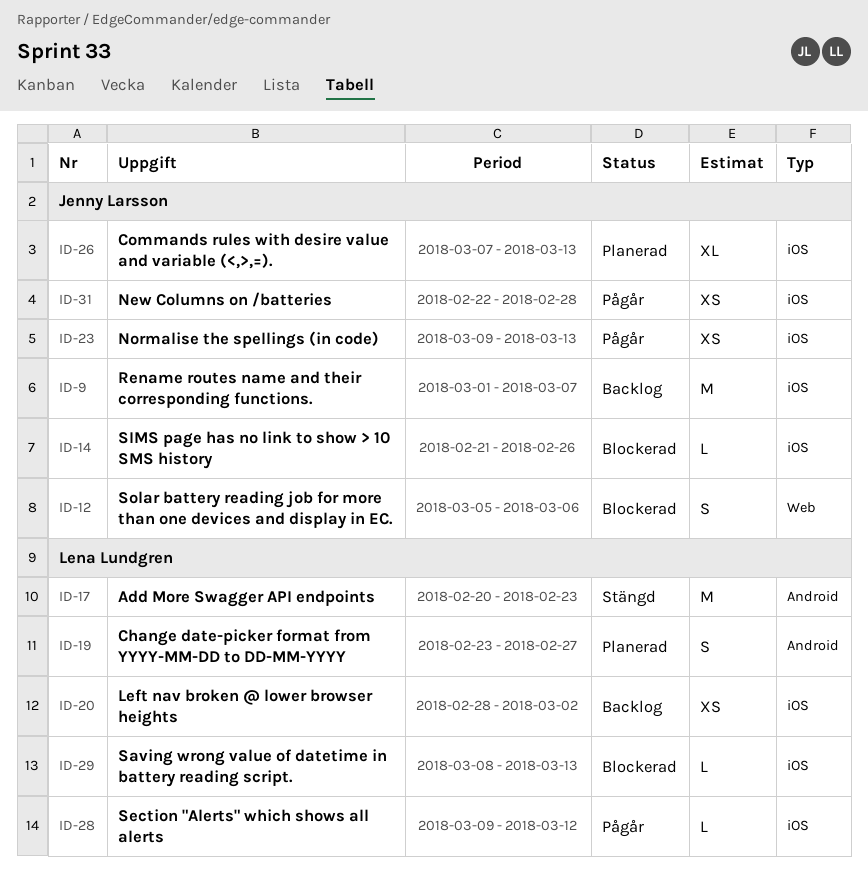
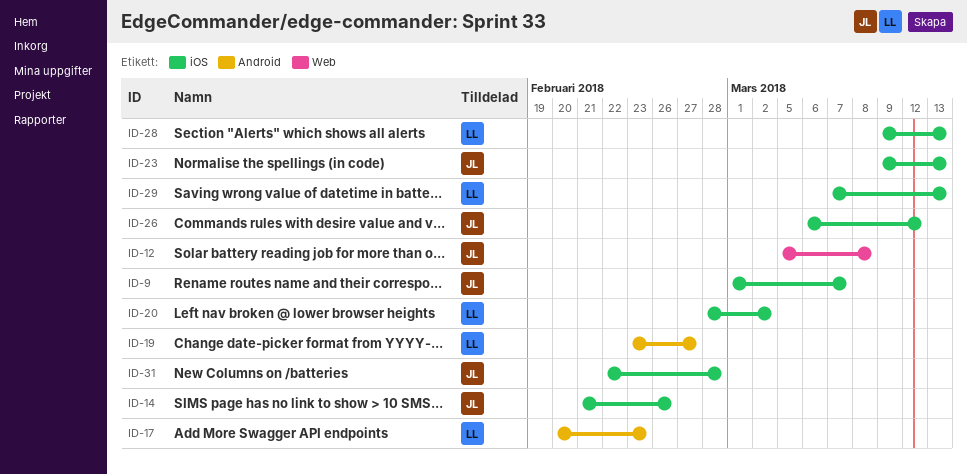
ID-12, due: Mar 6 -> Mar 8
ID-26, start: Mar 7 -> Mar 6
ID-26, due: Mar 13 -> Mar 12
ID-28, due: Mar 12 -> Mar 13
ID-29, start: Mar 8 -> Mar 7

